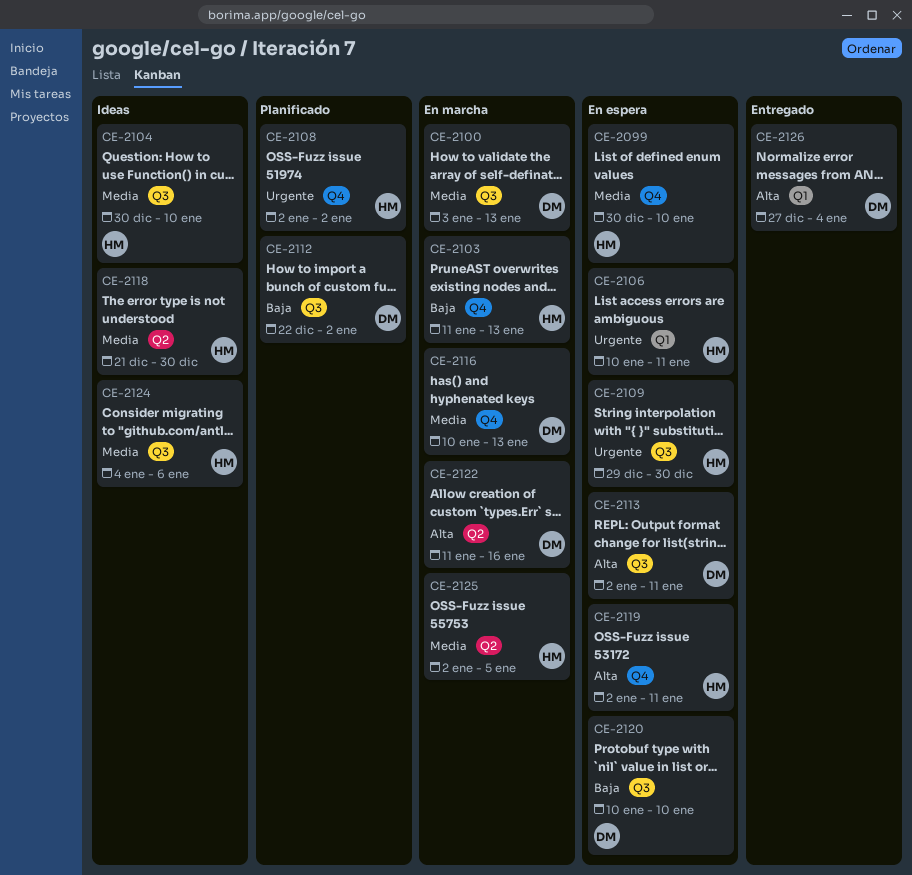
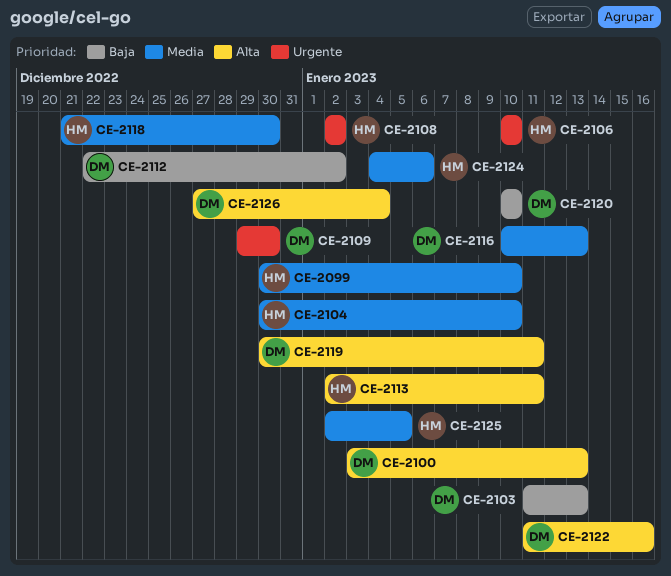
CE-2100, priority: Media -> Alta
CE-2103, owner: HM -> DM
CE-2106, due: Jan 11 -> Jan 10
CE-2109, owner: HM -> DM
CE-2113, owner: DM -> HM
CE-2119, owner: HM -> DM
CE-2119, start: Jan 2 -> Dec 30

